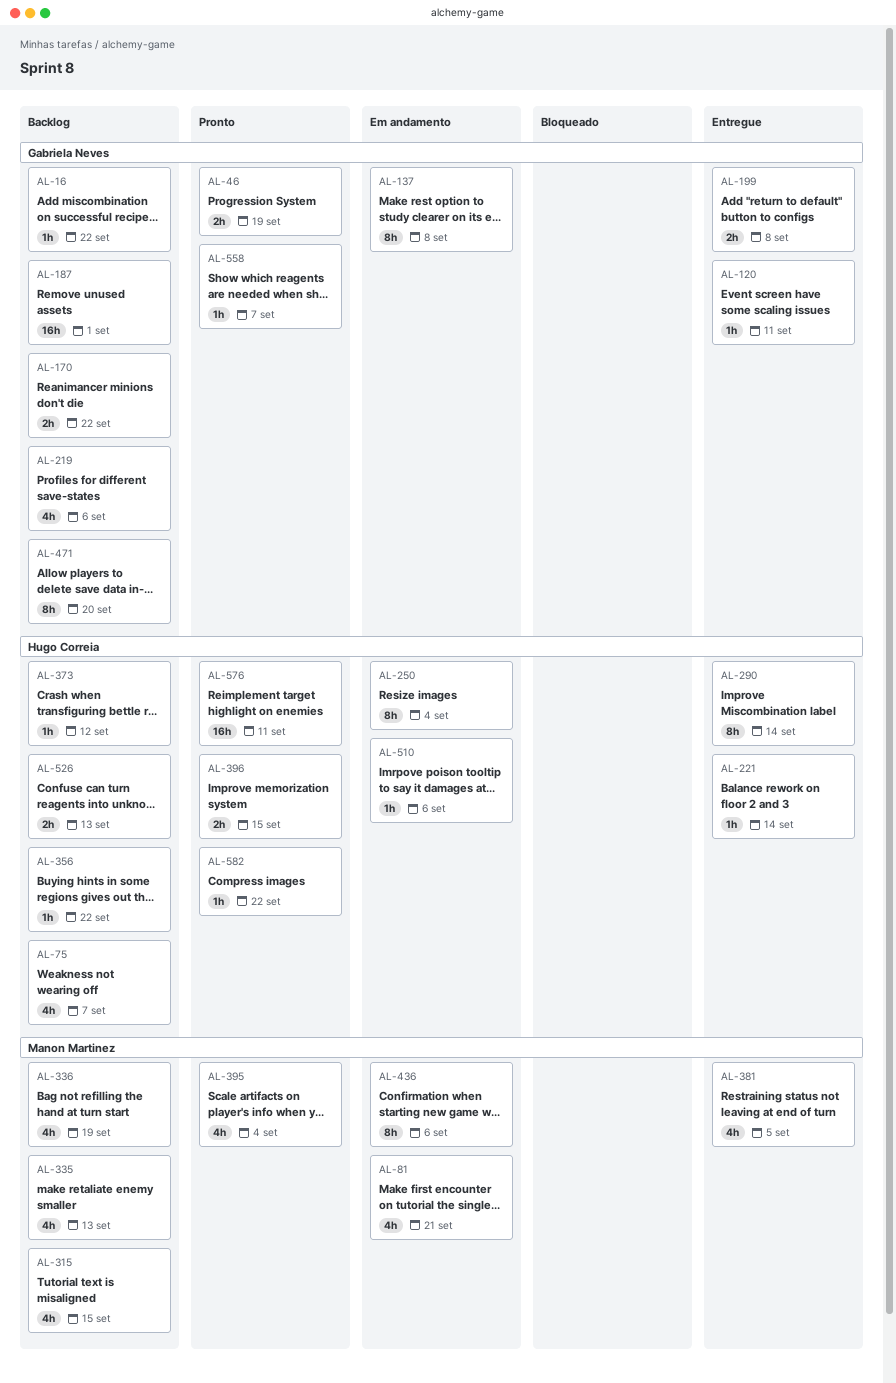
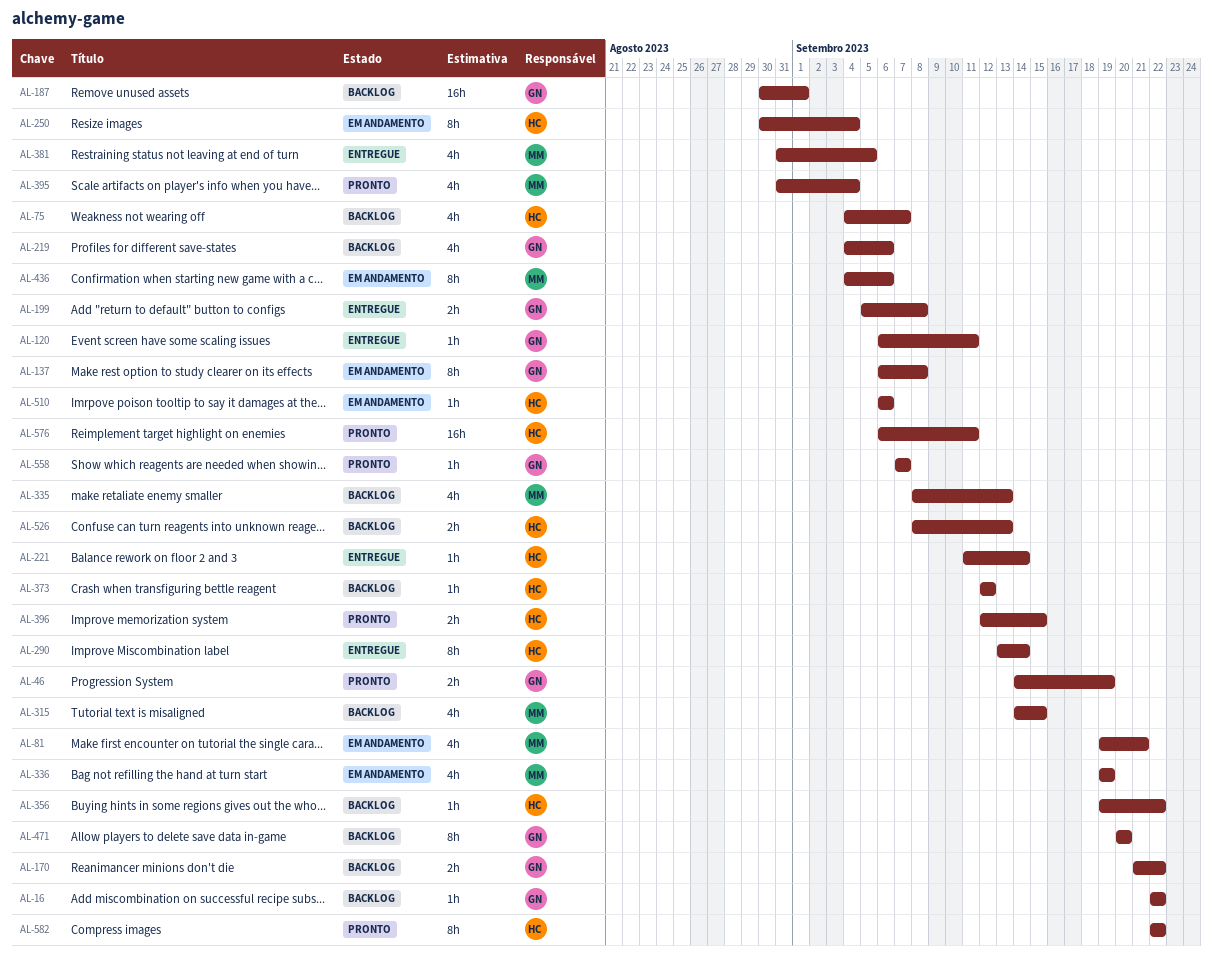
AL-336, status: Backlog -> Em andamento
AL-582, estimate: 1h -> 8h

